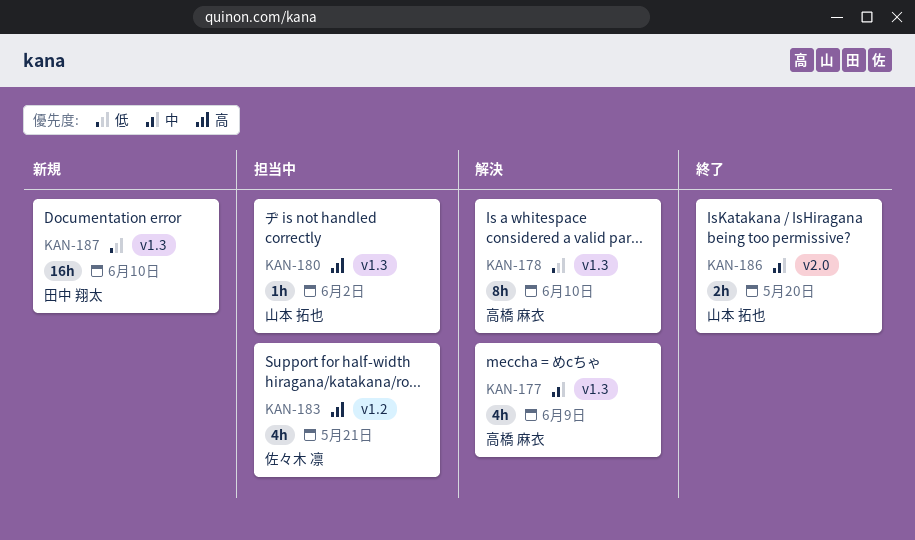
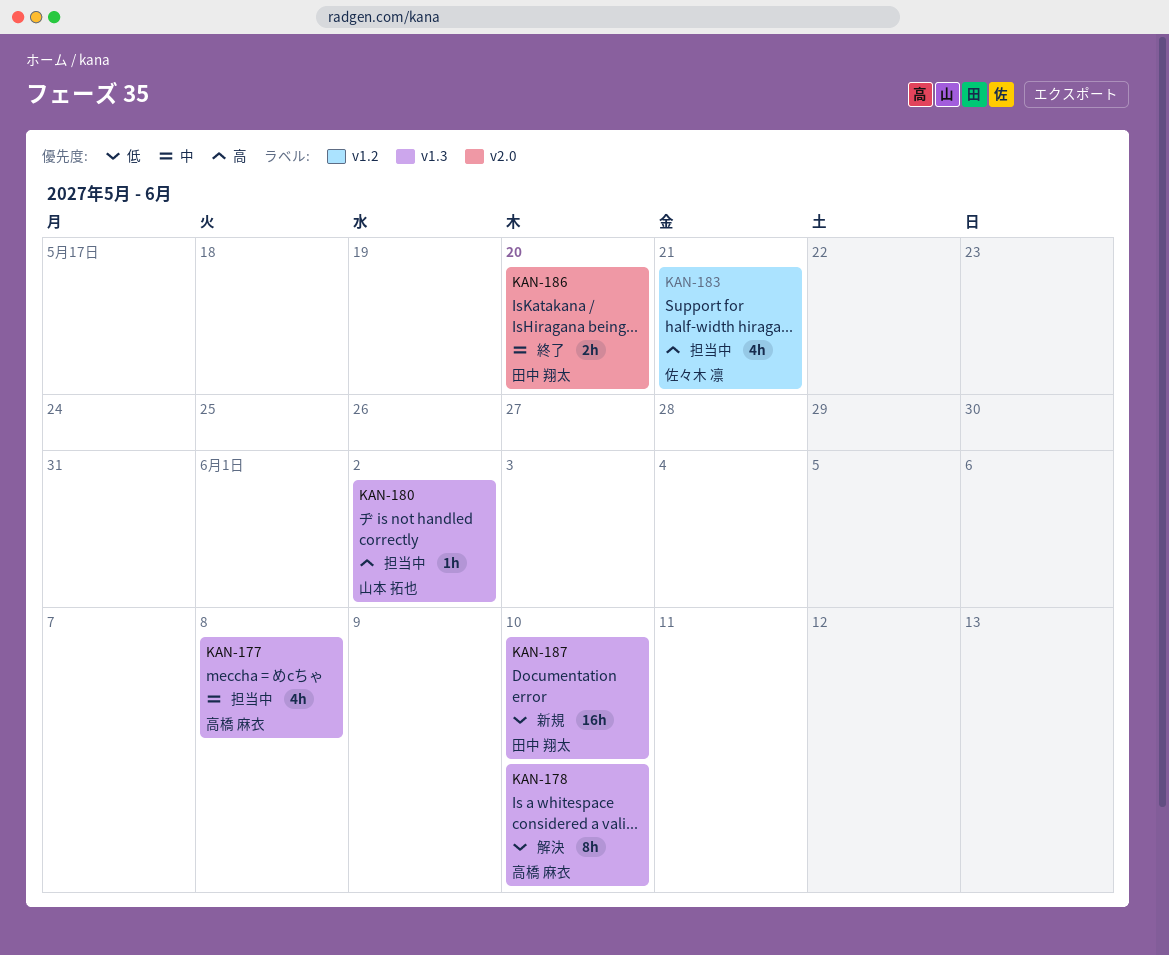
KAN-177, status: 解決 -> 担当中
KAN-177, due: Jun 9 -> Jun 8
KAN-186, owner: 山本 拓也 -> 田中 翔太

